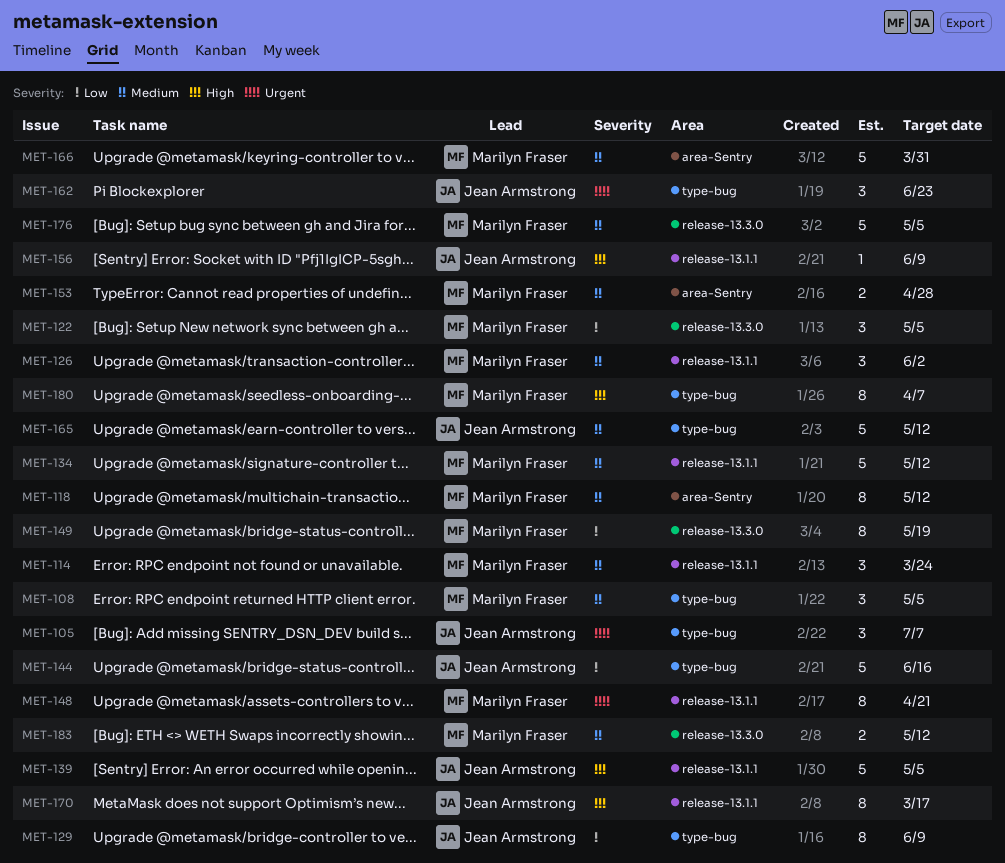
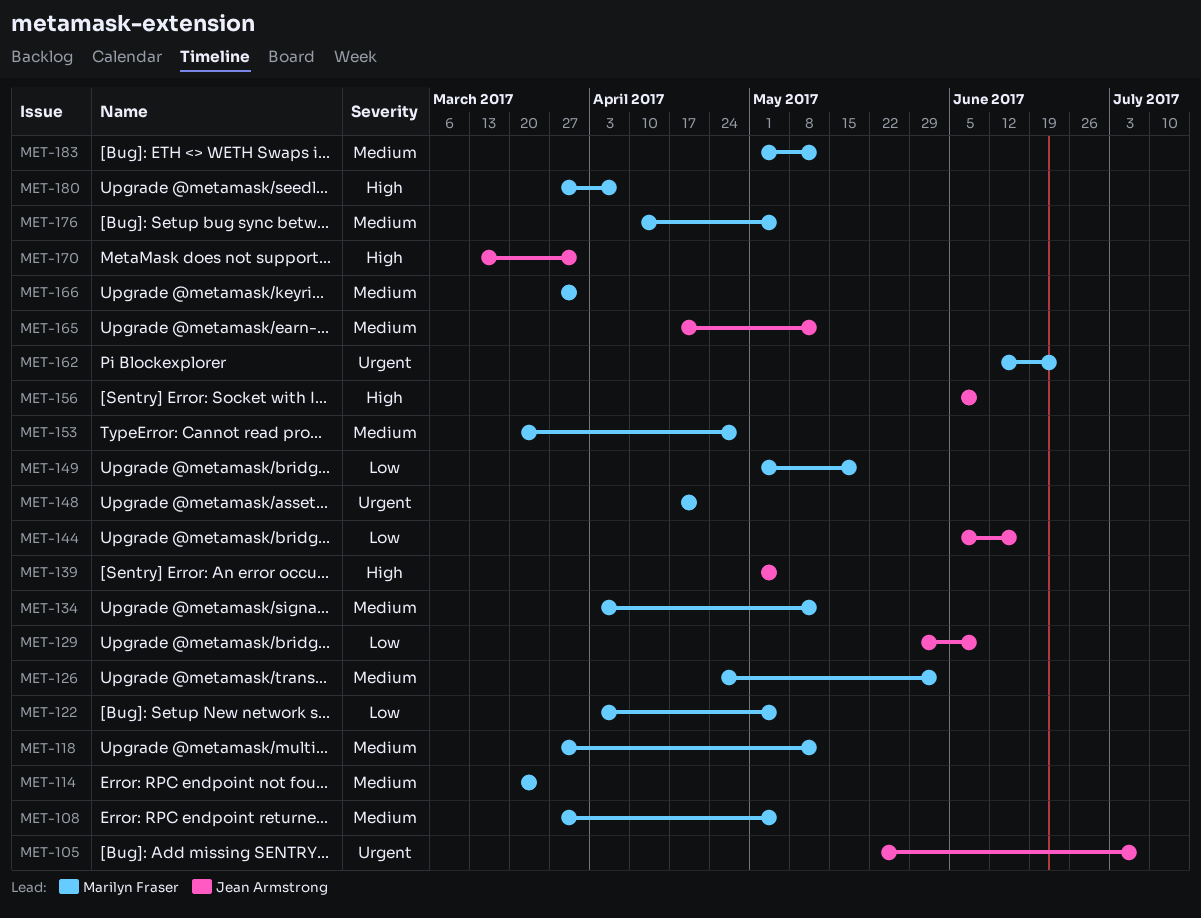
MET-162, owner: Jean Armstrong -> Marilyn Fraser
MET-170, due: Mar 17 -> Mar 31

